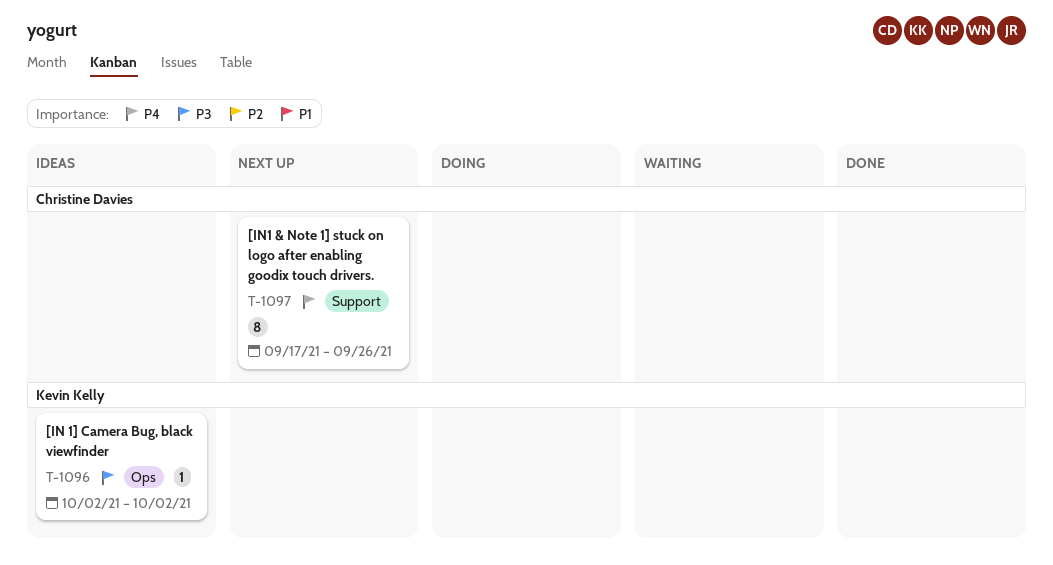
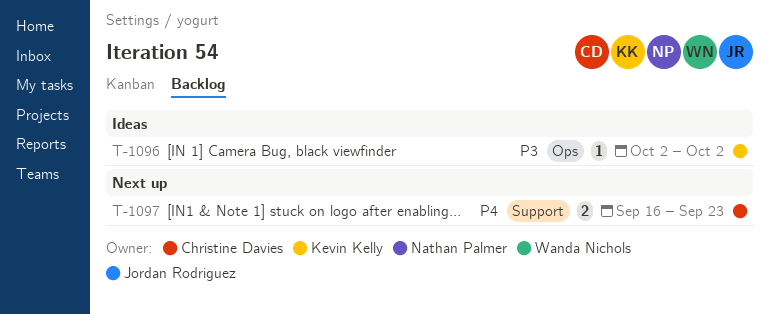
T-1097, estimate: 8 -> 2
T-1097, start: Sep 17 -> Sep 16
T-1097, due: Sep 26 -> Sep 23

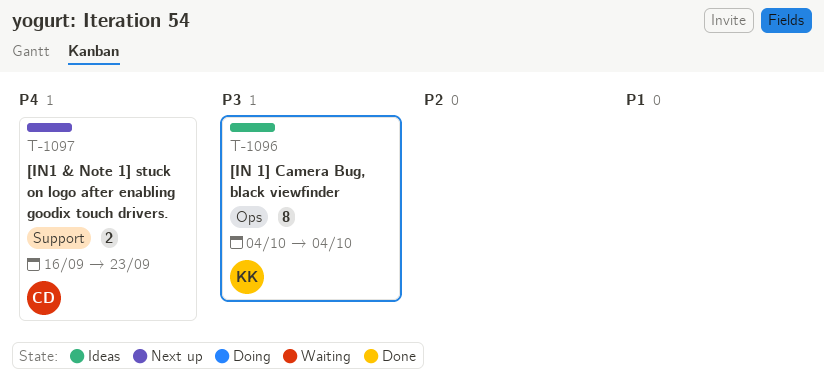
T-1096, estimate: 1 -> 8
T-1096, start: Oct 2 -> Oct 4
T-1096, due: Oct 2 -> Oct 4

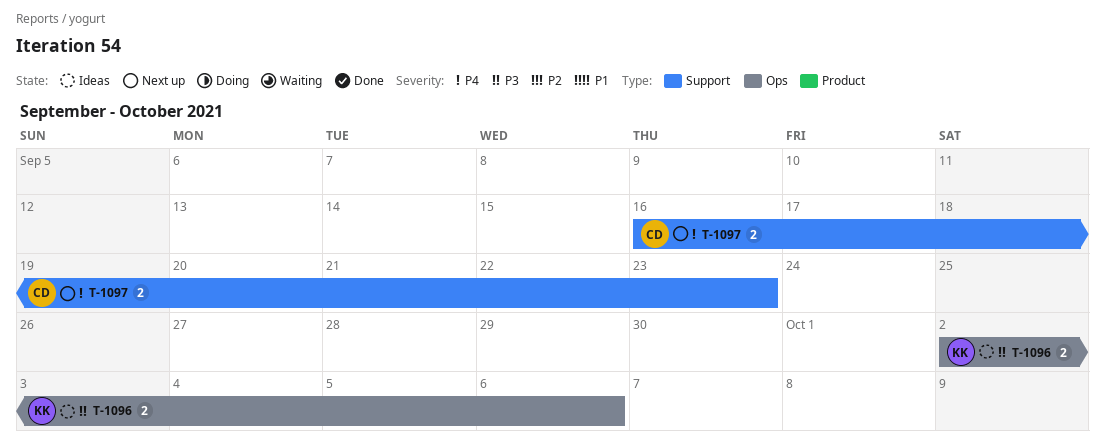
T-1096, estimate: 8 -> 2
T-1096, start: Oct 4 -> Oct 2
T-1096, due: Oct 4 -> Oct 6

